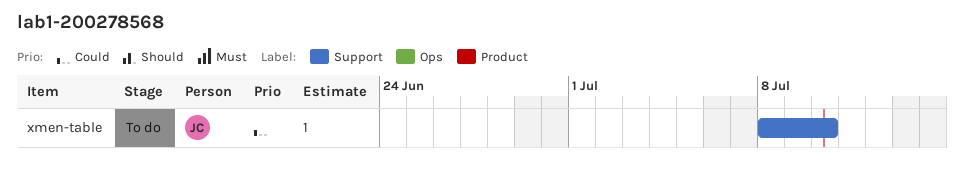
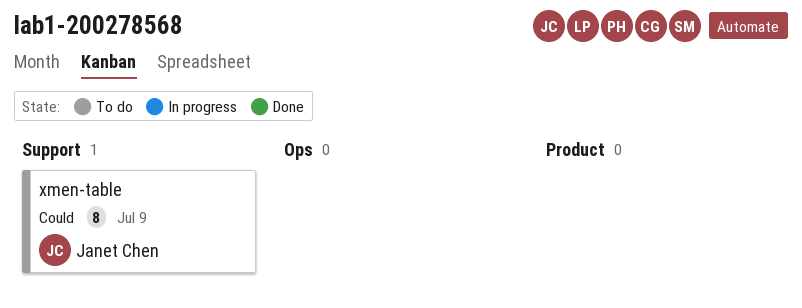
xmen-table, estimate: 1 -> 8
xmen-table, due: Jul 10 -> Jul 9

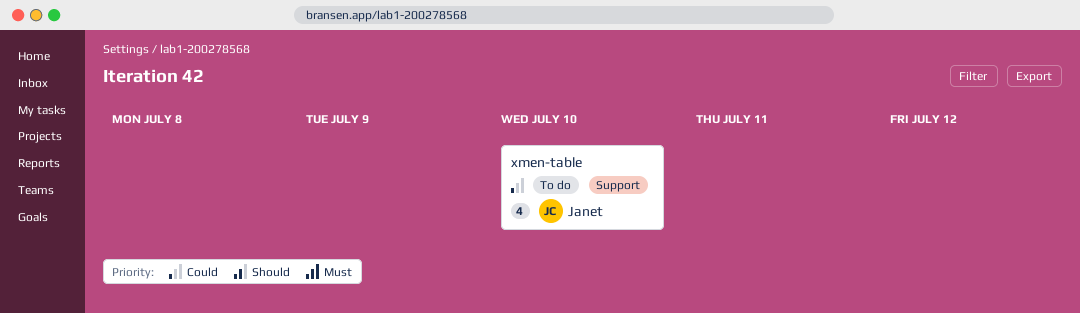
xmen-table, estimate: 8 -> 4
xmen-table, due: Jul 9 -> Jul 10

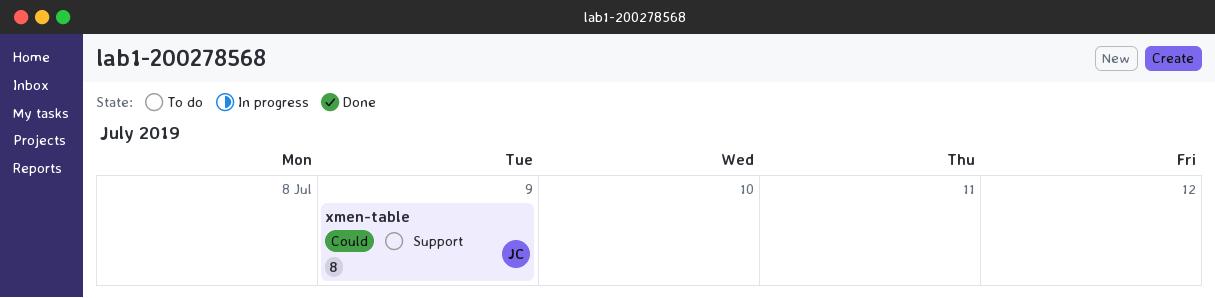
xmen-table, estimate: 4 -> 8
xmen-table, due: Jul 10 -> Jul 9

